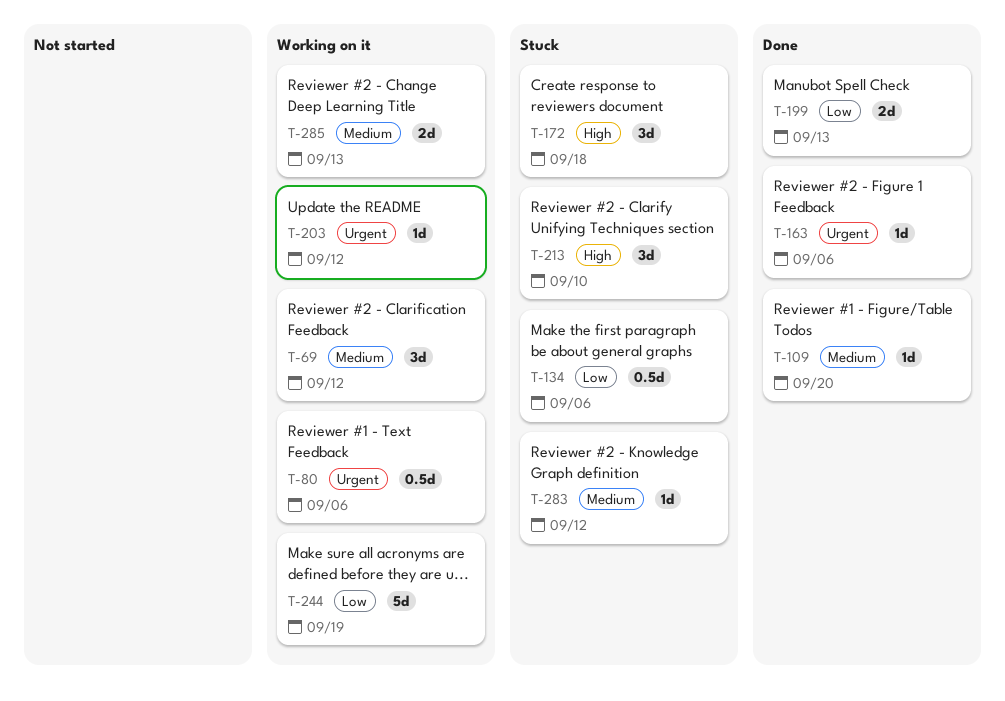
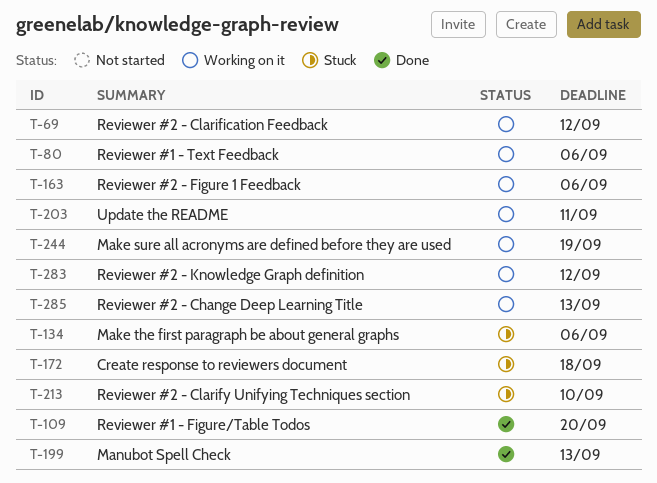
T-163, status: Done -> Working on it
T-203, due: Sep 12 -> Sep 11
T-283, status: Stuck -> Working on it

